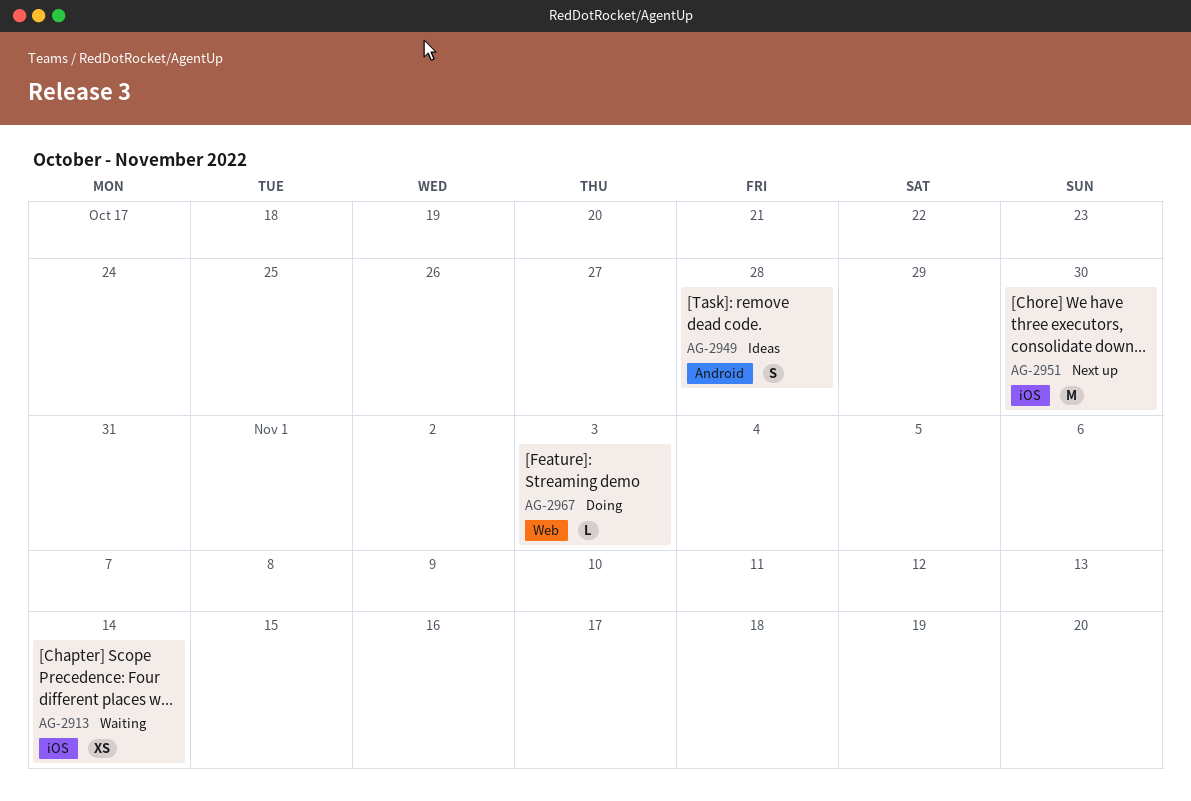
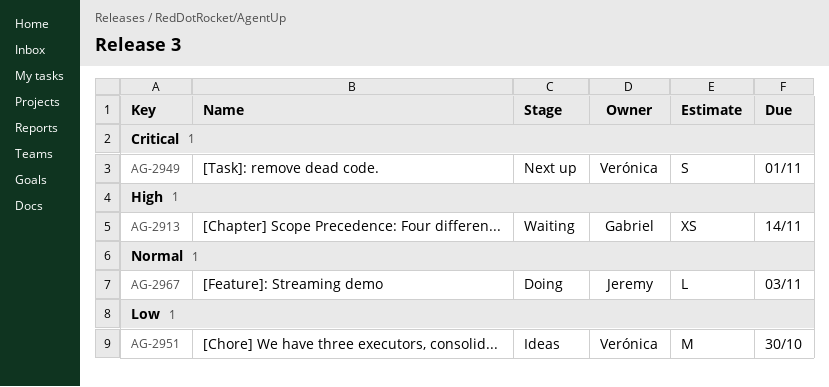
AG-2949, status: Ideas -> Next up
AG-2949, due: Oct 28 -> Nov 1
AG-2951, status: Next up -> Ideas

